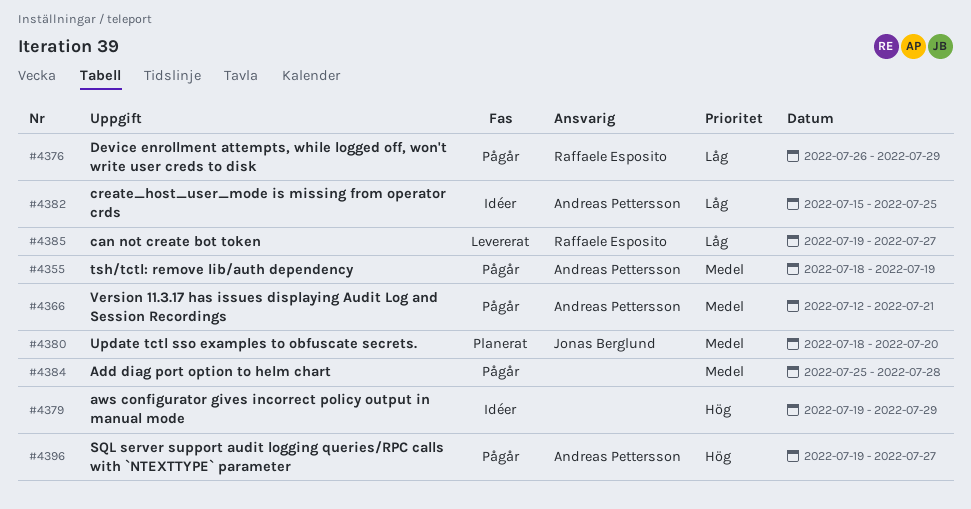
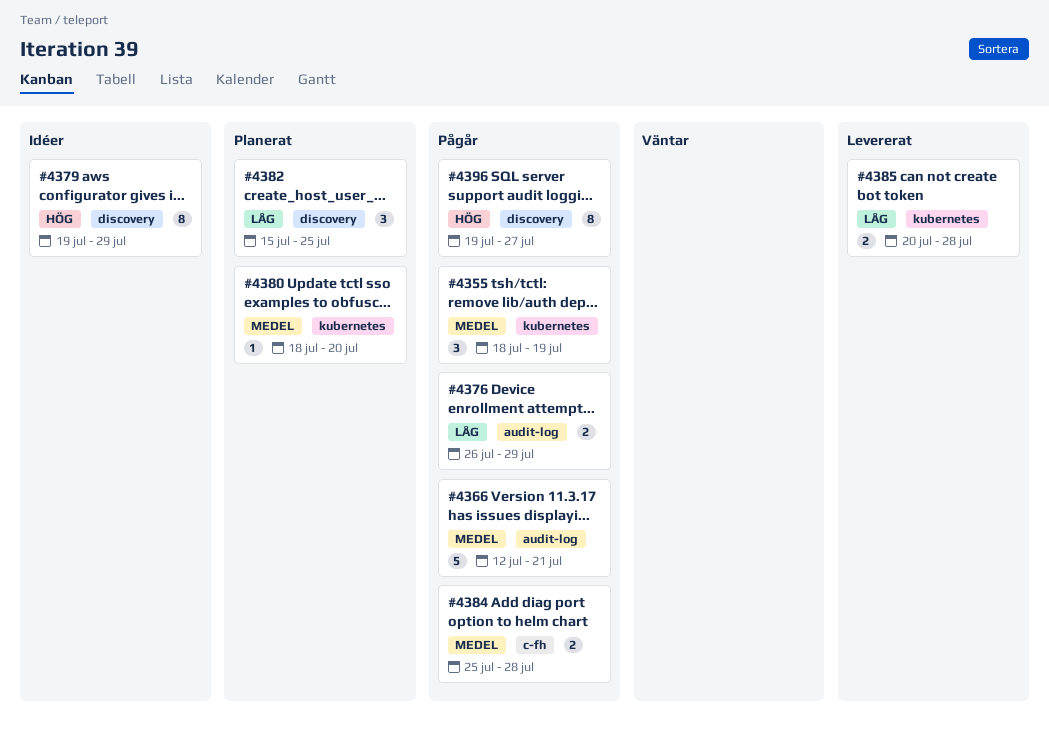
#4382, status: Idéer -> Planerat
#4385, start: Jul 19 -> Jul 20
#4385, due: Jul 27 -> Jul 28

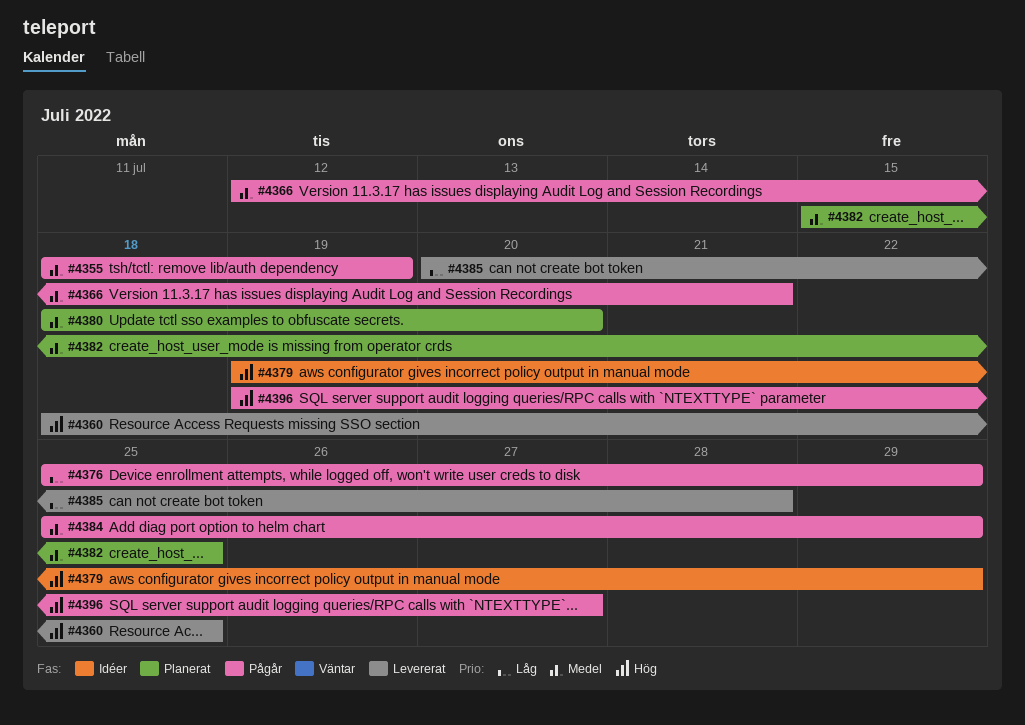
#4360: none -> present
#4376, start: Jul 26 -> Jul 25
#4382, priority: Låg -> Medel
#4384, due: Jul 28 -> Jul 29

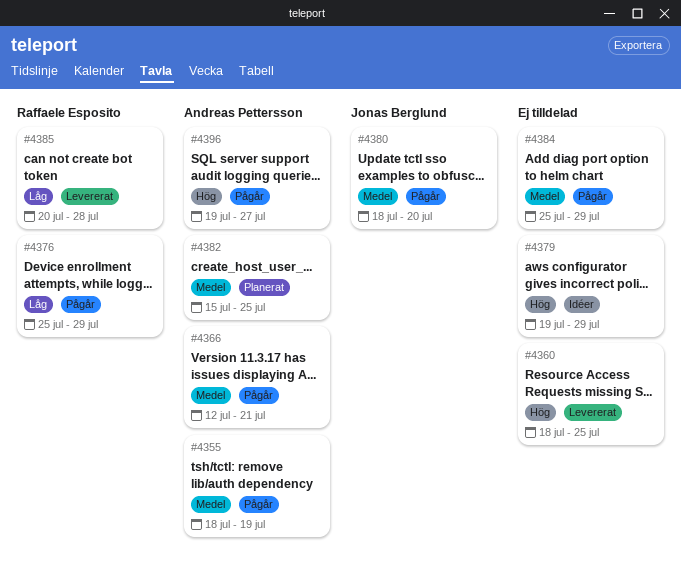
#4380, status: Planerat -> Pågår

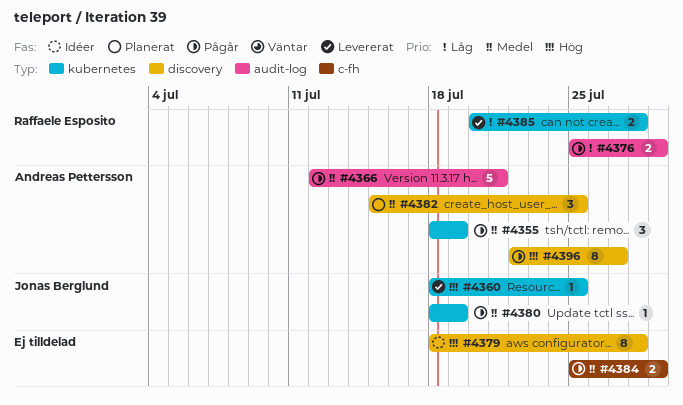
#4360, owner: none -> Jonas Berglund
#4379, start: Jul 19 -> Jul 18
#4379, due: Jul 29 -> Jul 28
#4380, due: Jul 20 -> Jul 19
#4396, start: Jul 19 -> Jul 22

